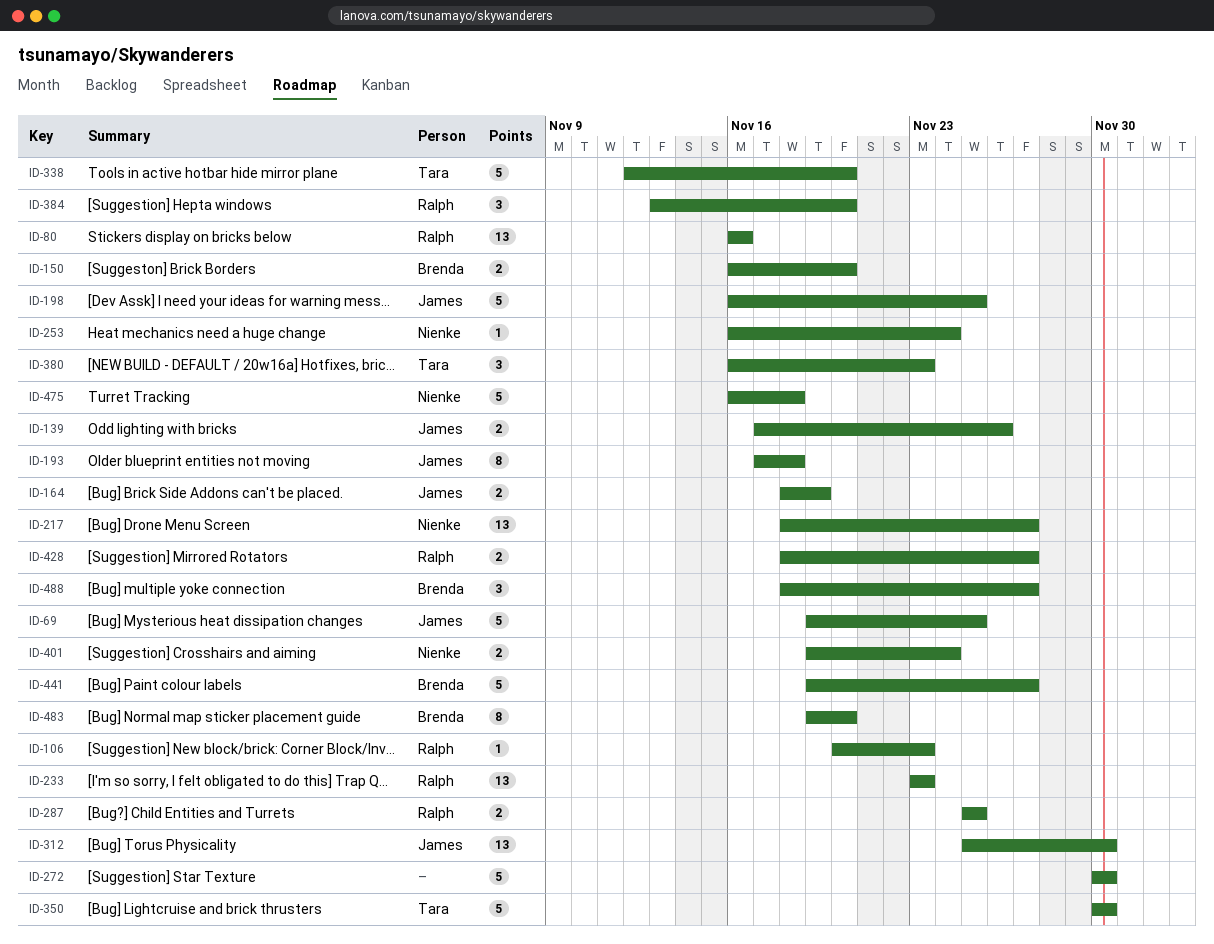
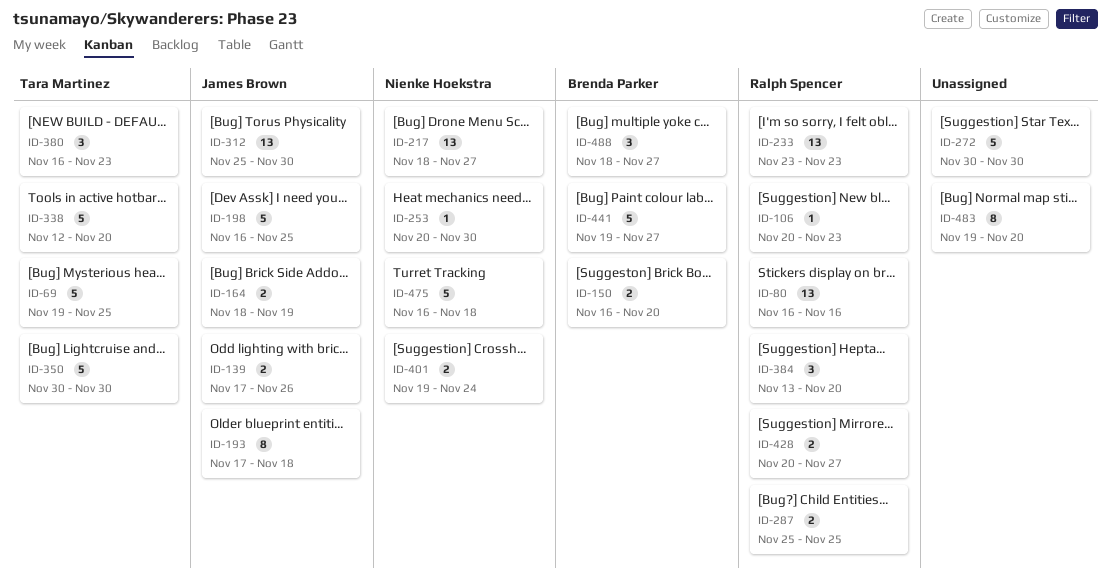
ID-69, owner: James Brown -> Tara Martinez
ID-253, start: Nov 16 -> Nov 20
ID-253, due: Nov 24 -> Nov 30
ID-428, start: Nov 18 -> Nov 20
ID-483, owner: Brenda Parker -> none

